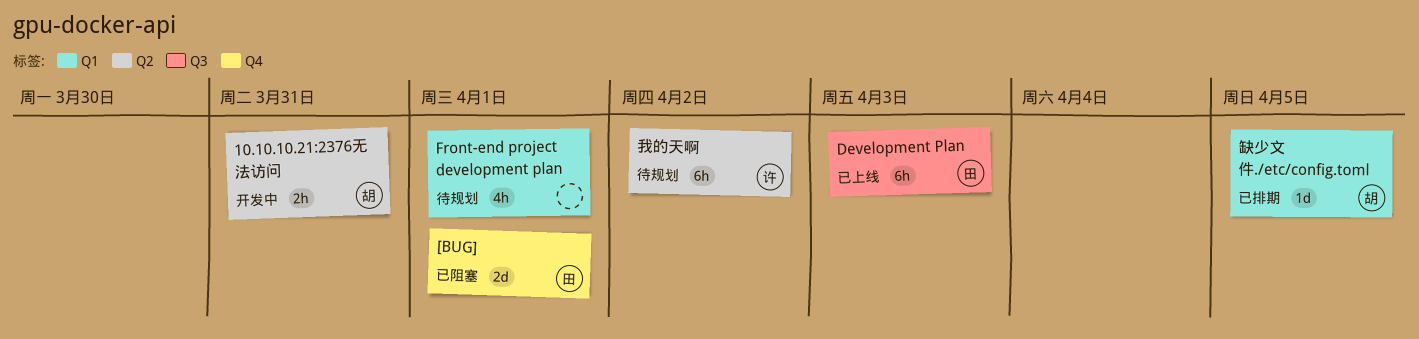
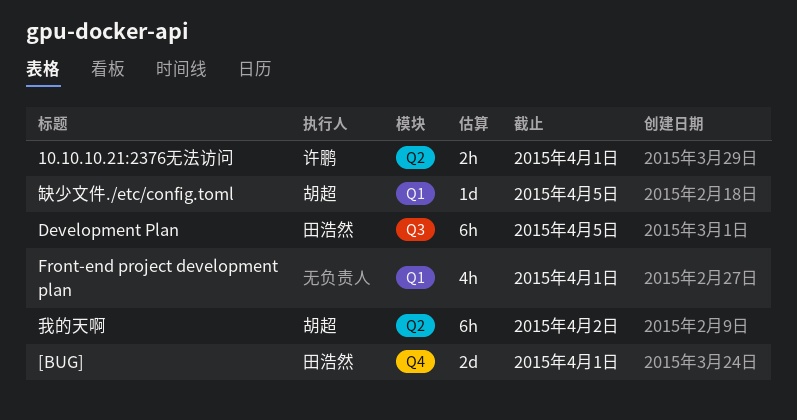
10.10.10.21:2376无法访问, owner: 胡超 -> 许鹏
10.10.10.21:2376无法访问, due: Mar 31 -> Apr 1
Development Plan, due: Apr 3 -> Apr 5
我的天啊, owner: 许鹏 -> 胡超

